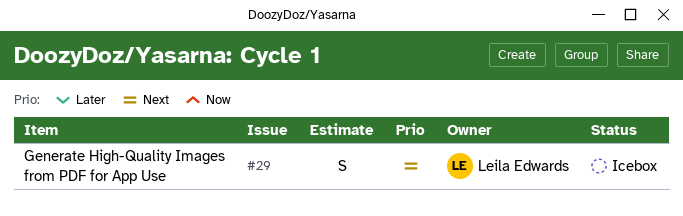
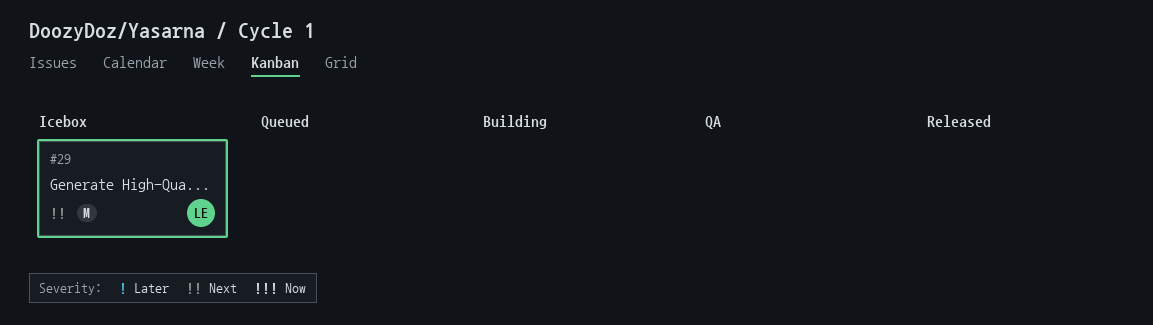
#29, estimate: S -> M

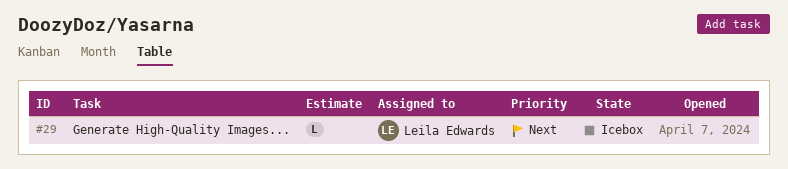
#29, estimate: M -> L

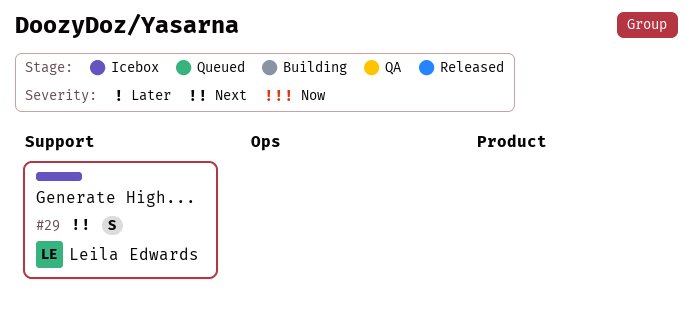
#29, estimate: L -> S

